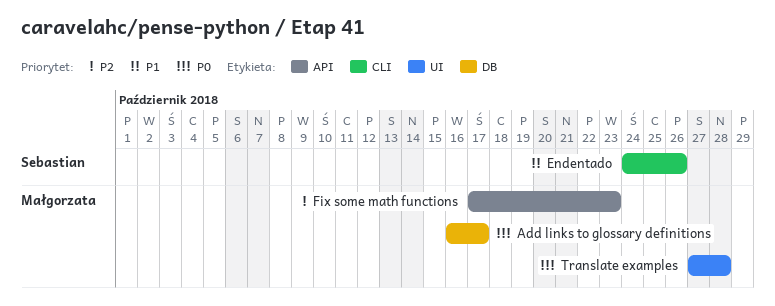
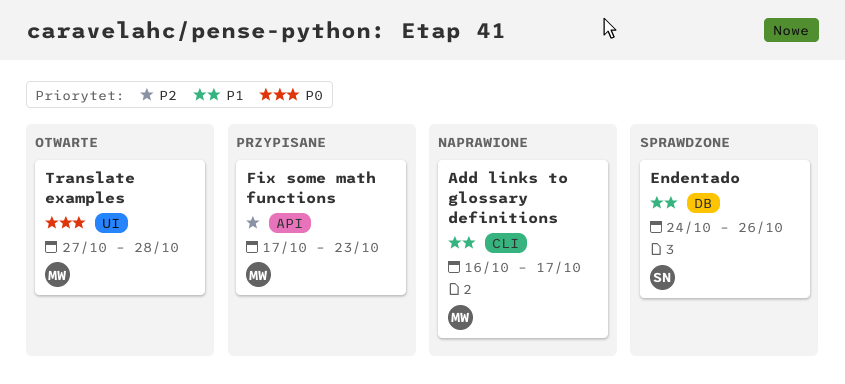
Add links to glossary definitions, priority: P0 -> P1
Add links to glossary definitions, label: DB -> CLI
Endentado, label: CLI -> DB

